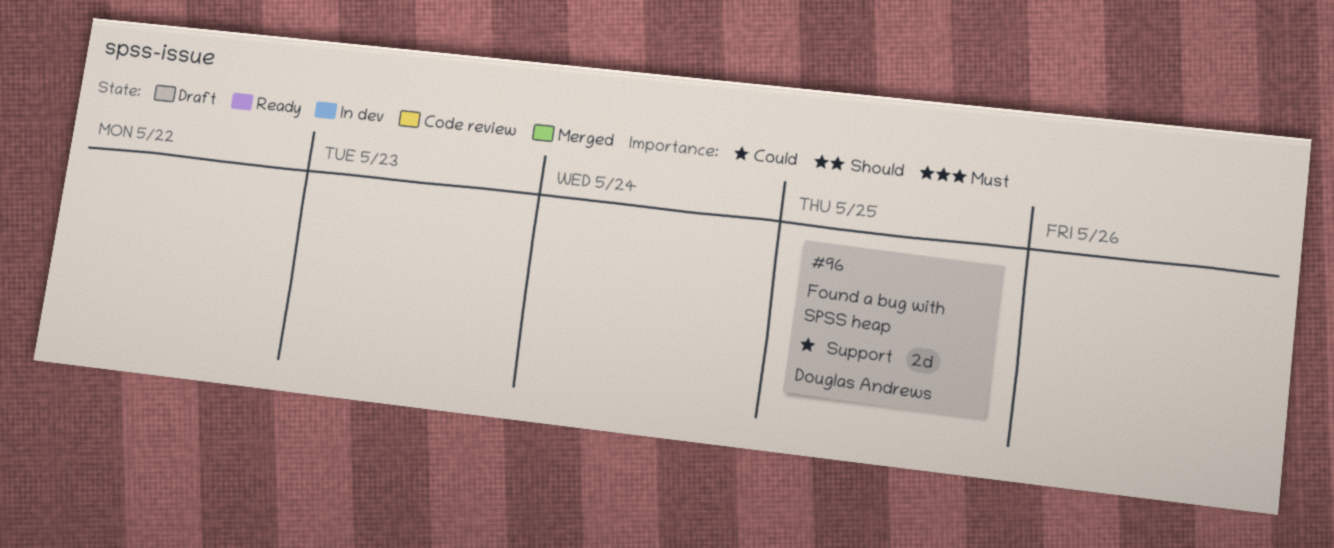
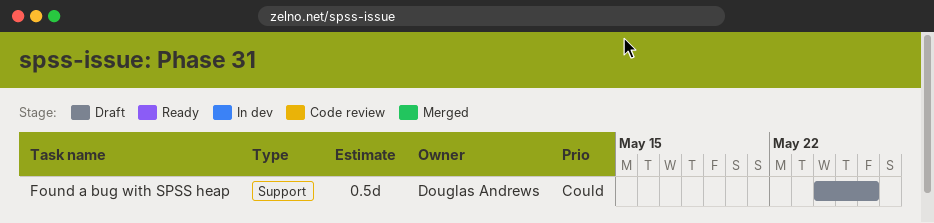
Found a bug with SPSS heap, estimate: 2d -> 0.5d
Found a bug with SPSS heap, due: May 25 -> May 26

